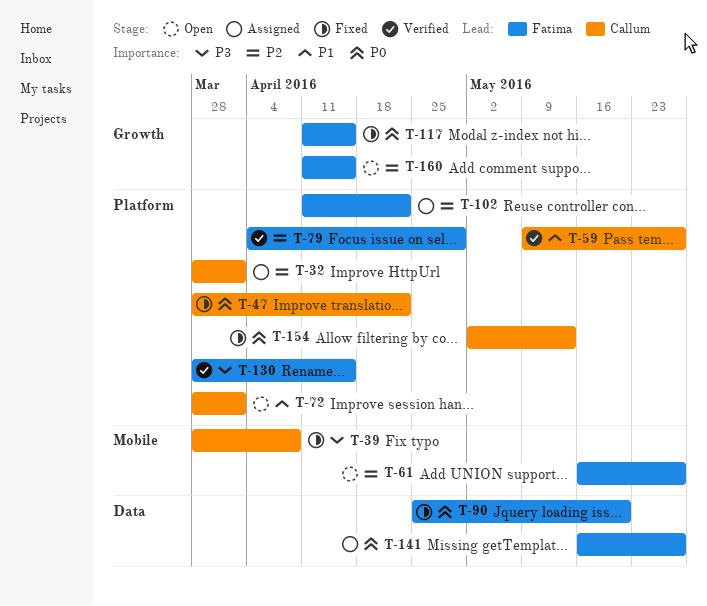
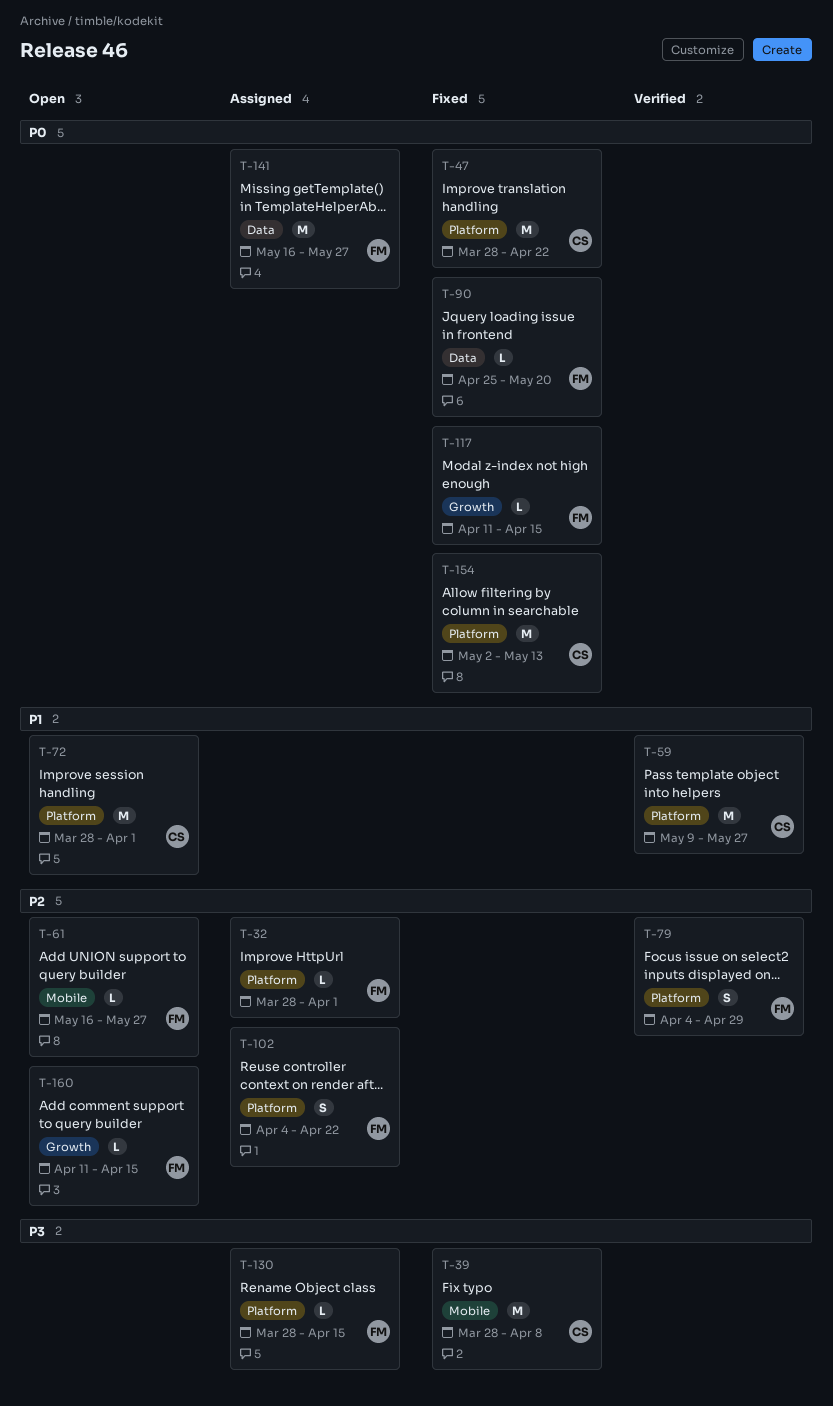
T-32, owner: Callum -> Fatima
T-102, start: Apr 11 -> Apr 4
T-130, status: Verified -> Assigned

